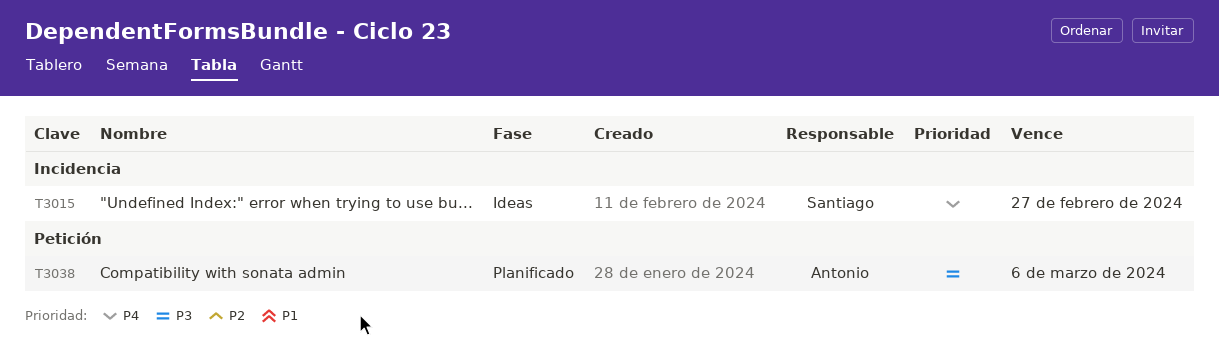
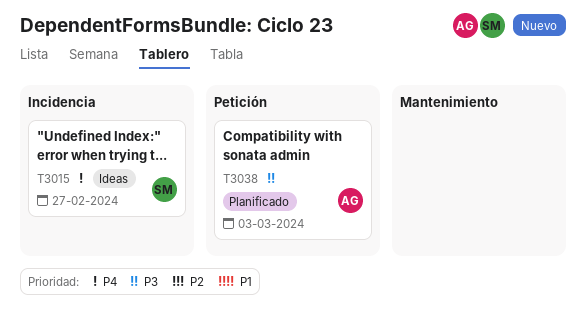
T3038, due: Mar 6 -> Mar 3

